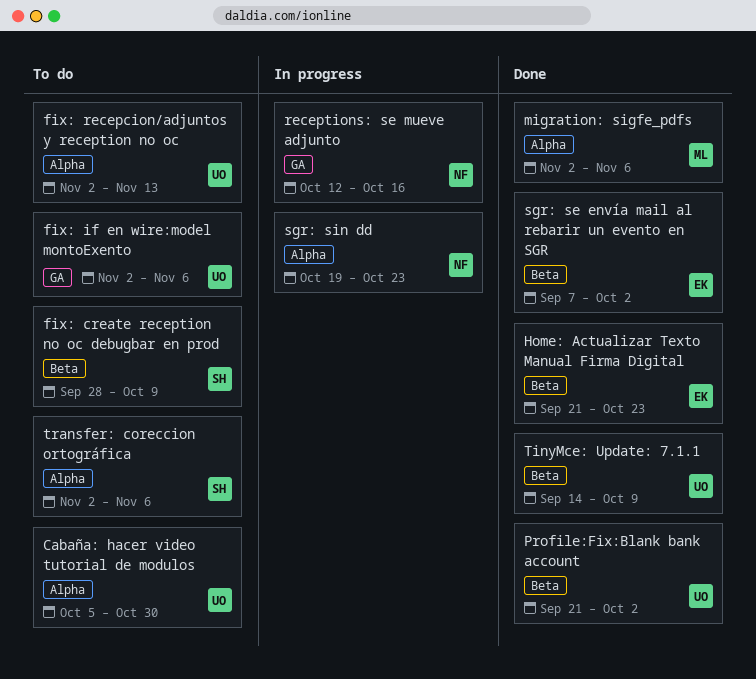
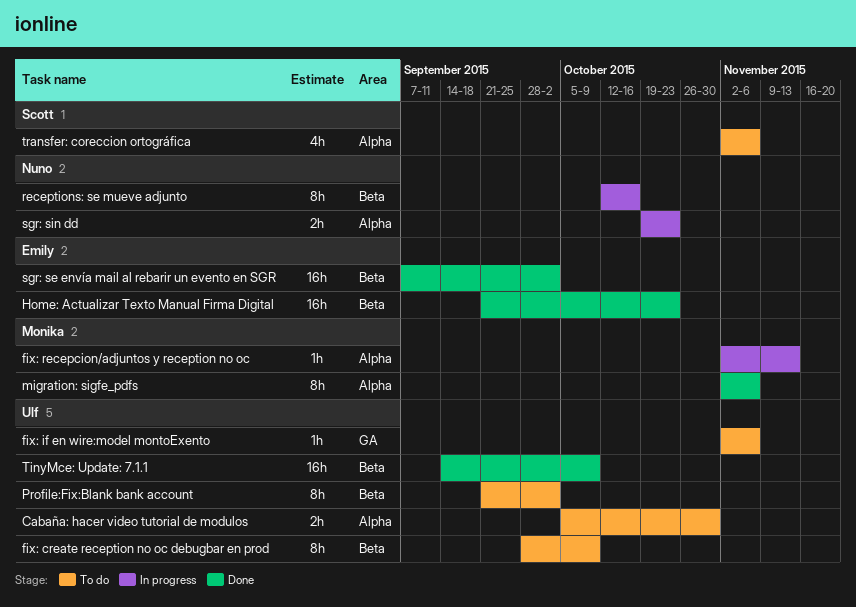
fix: create reception no oc debugbar en prod, owner: Scott -> Ulf
fix: recepcion/adjuntos y reception no oc, status: To do -> In progress
fix: recepcion/adjuntos y reception no oc, owner: Ulf -> Monika
Profile:Fix:Blank bank account, status: Done -> To do
receptions: se mueve adjunto, label: GA -> Beta

